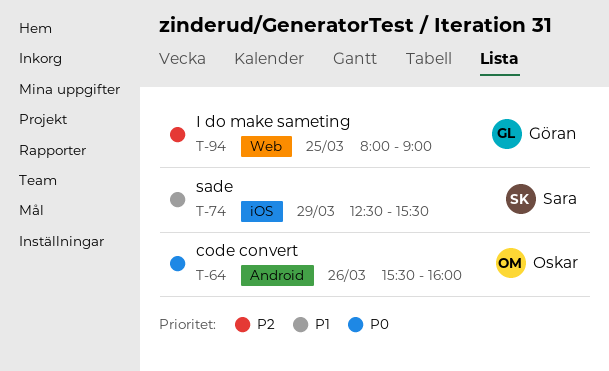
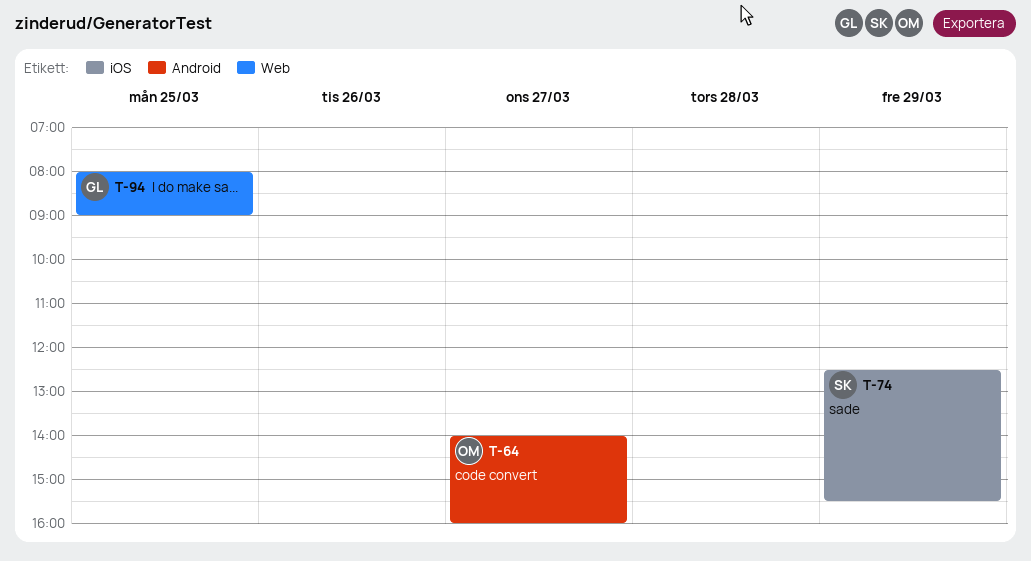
T-64, day: Mar 26 -> Mar 27
T-64, begins: 15:30 -> 14:00

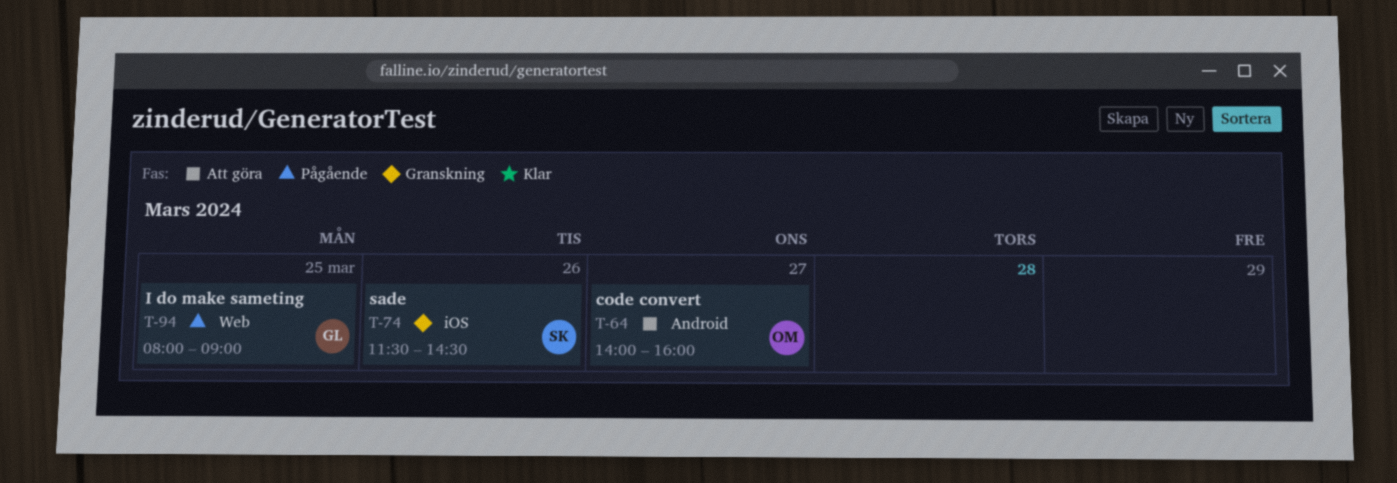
T-74, day: Mar 29 -> Mar 26
T-74, begins: 12:30 -> 11:30
T-74, ends: 15:30 -> 14:30

